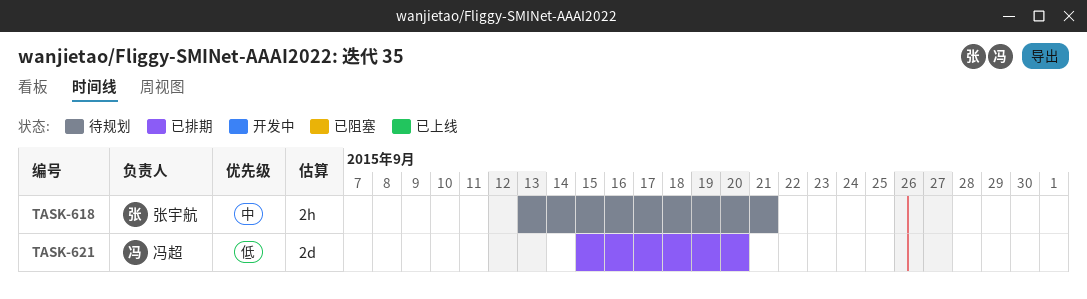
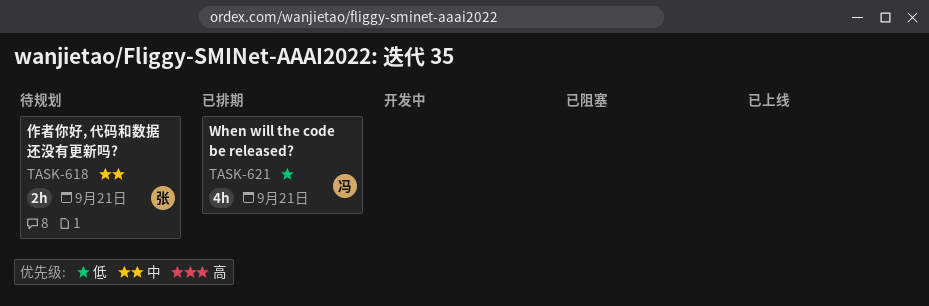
TASK-621, estimate: 2d -> 4h
TASK-621, due: Sep 20 -> Sep 21

